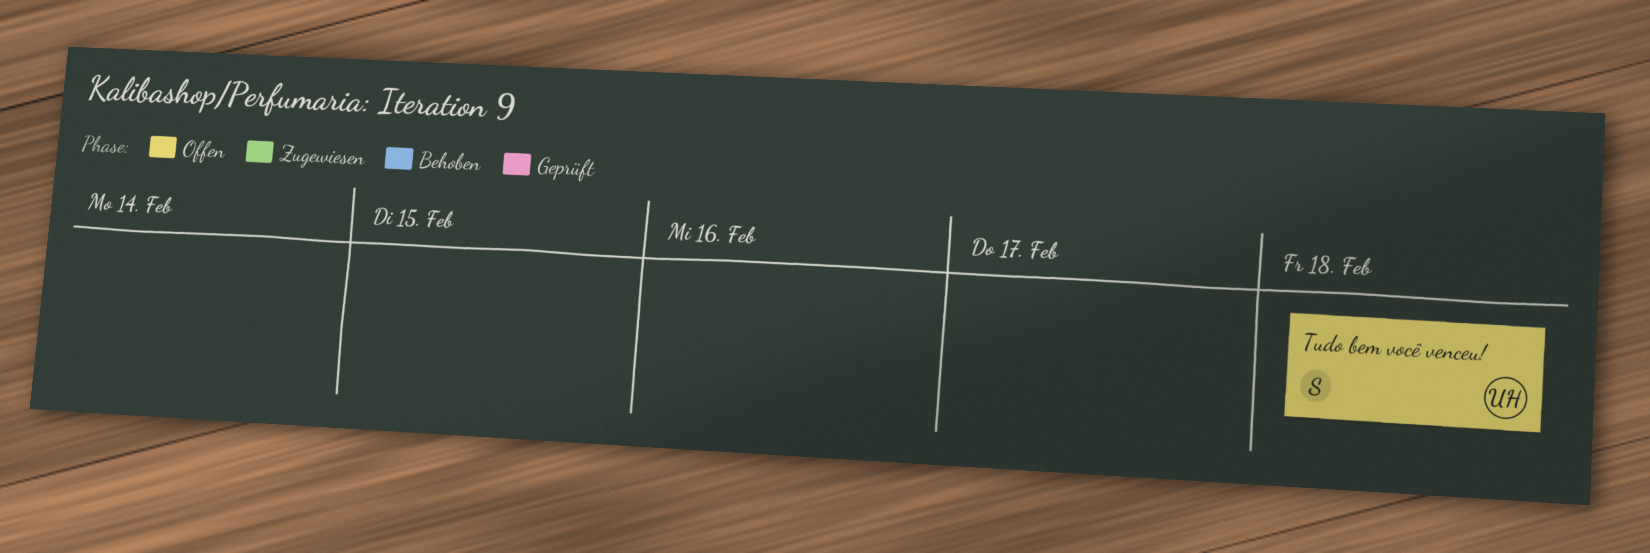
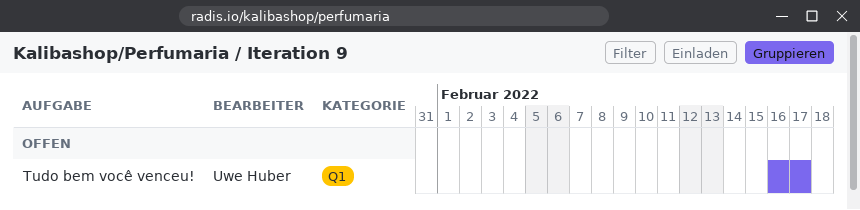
Tudo bem você venceu!, due: Feb 18 -> Feb 17

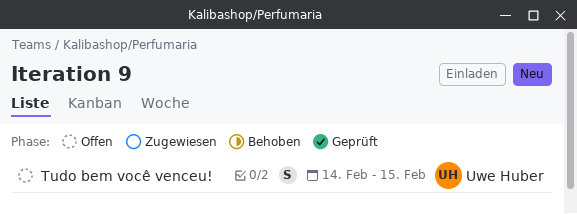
Tudo bem você venceu!, start: Feb 16 -> Feb 14
Tudo bem você venceu!, due: Feb 17 -> Feb 15

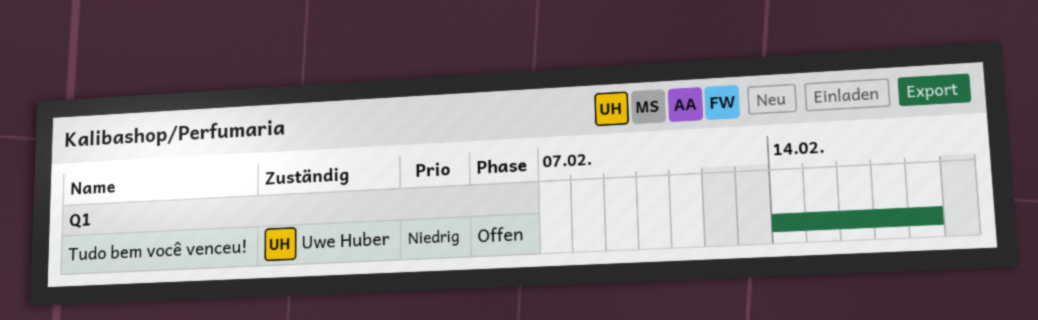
Tudo bem você venceu!, due: Feb 15 -> Feb 18

